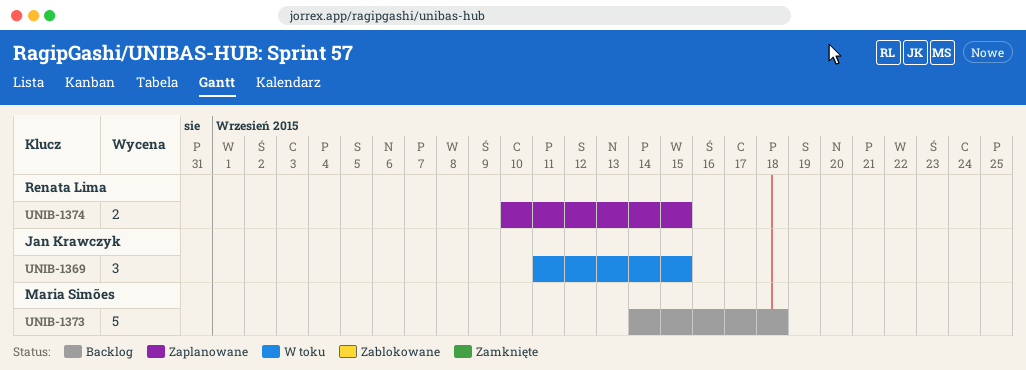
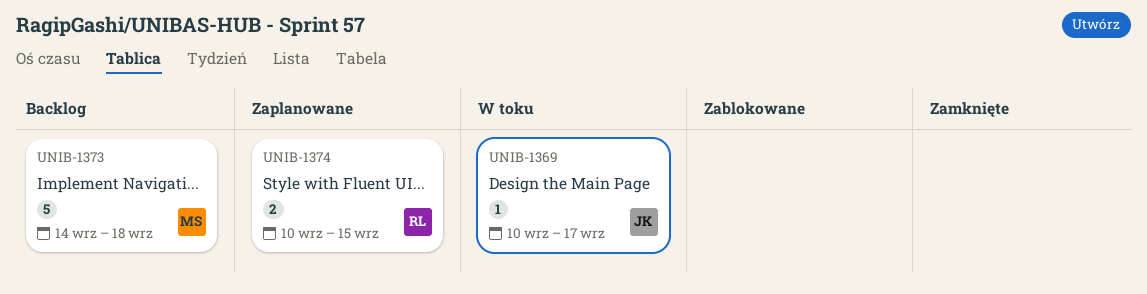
UNIB-1369, estimate: 3 -> 1
UNIB-1369, start: Sep 11 -> Sep 10
UNIB-1369, due: Sep 15 -> Sep 17

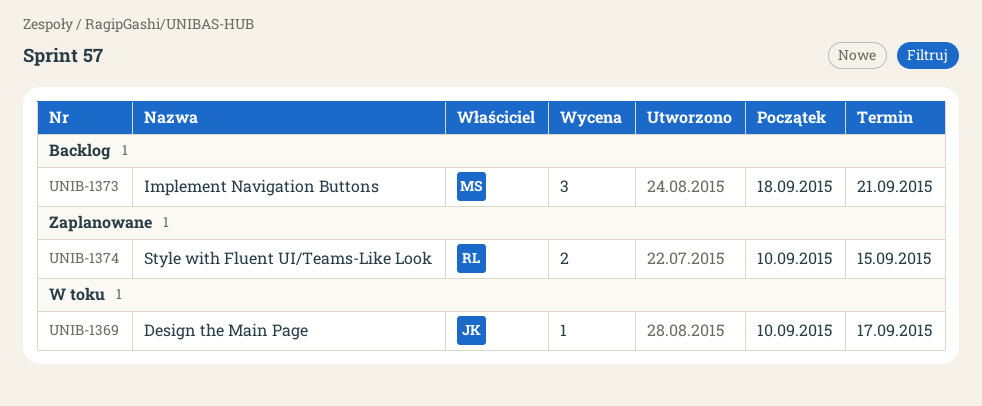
UNIB-1373, estimate: 5 -> 3
UNIB-1373, start: Sep 14 -> Sep 18
UNIB-1373, due: Sep 18 -> Sep 21

